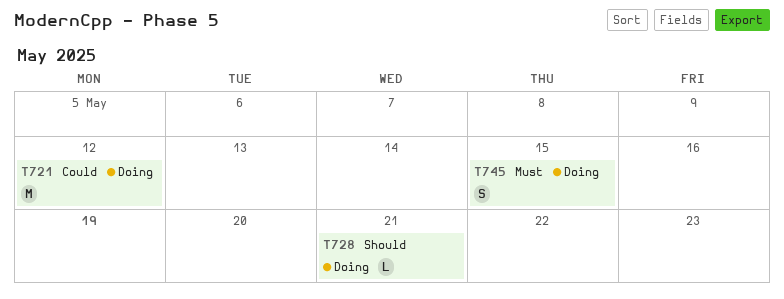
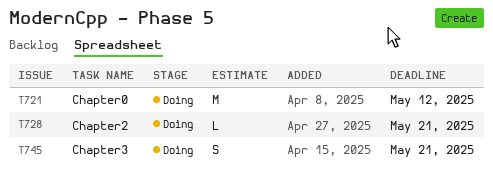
T745, due: May 15 -> May 21

